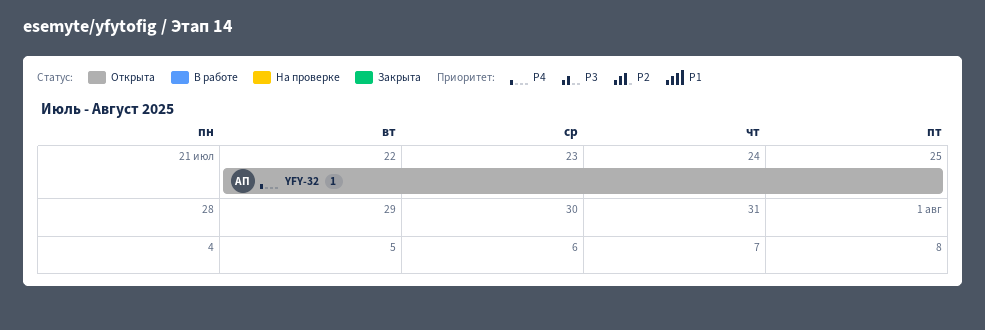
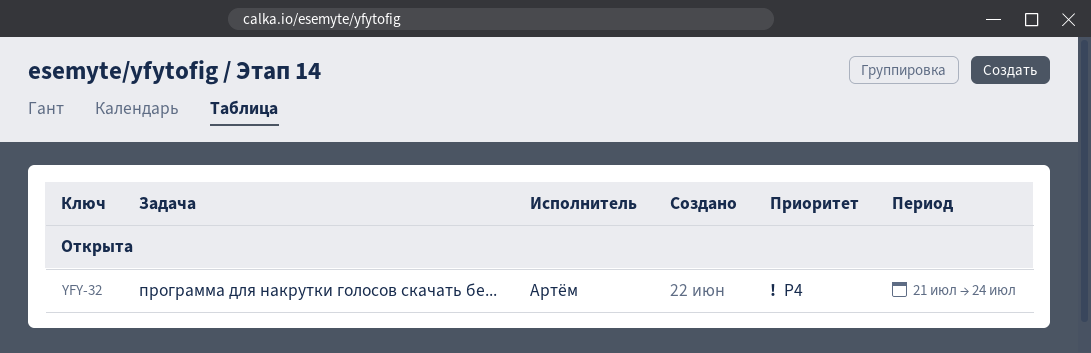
YFY-32, start: Jul 22 -> Jul 21
YFY-32, due: Jul 25 -> Jul 24

